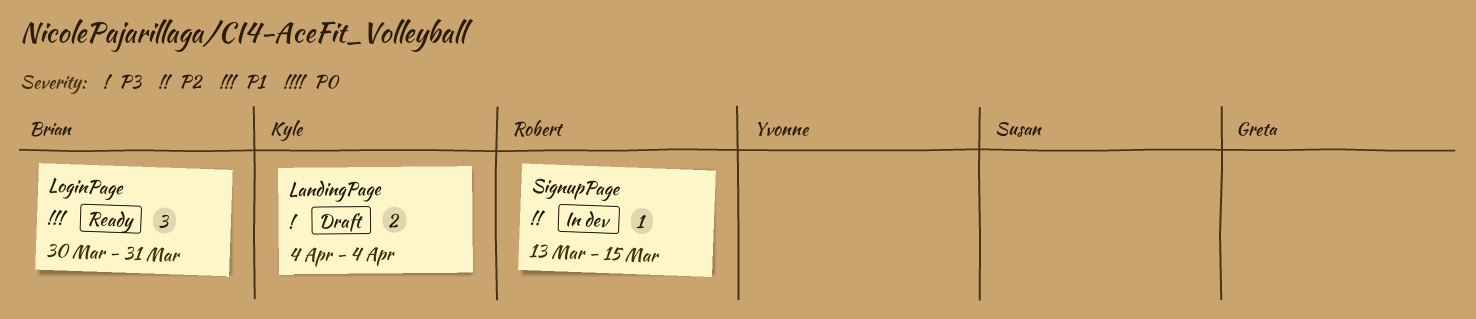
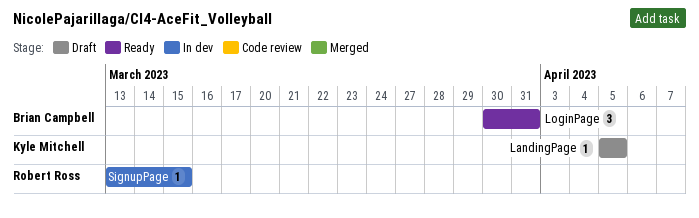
LandingPage, estimate: 2 -> 1
LandingPage, start: Apr 4 -> Apr 5
LandingPage, due: Apr 4 -> Apr 5

